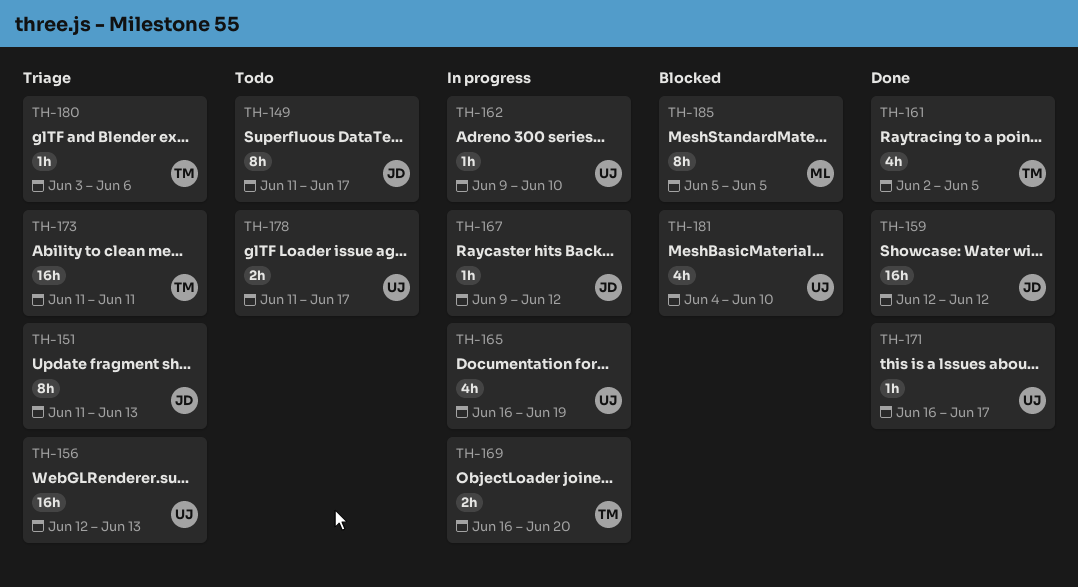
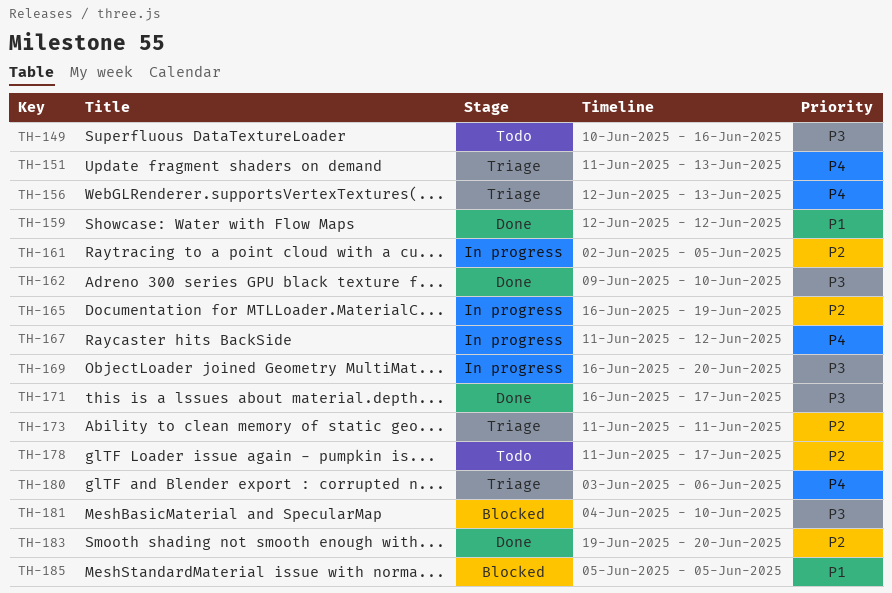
TH-149, start: Jun 11 -> Jun 10
TH-149, due: Jun 17 -> Jun 16
TH-161, status: Done -> In progress
TH-162, status: In progress -> Done
TH-167, start: Jun 9 -> Jun 11
TH-183: none -> present

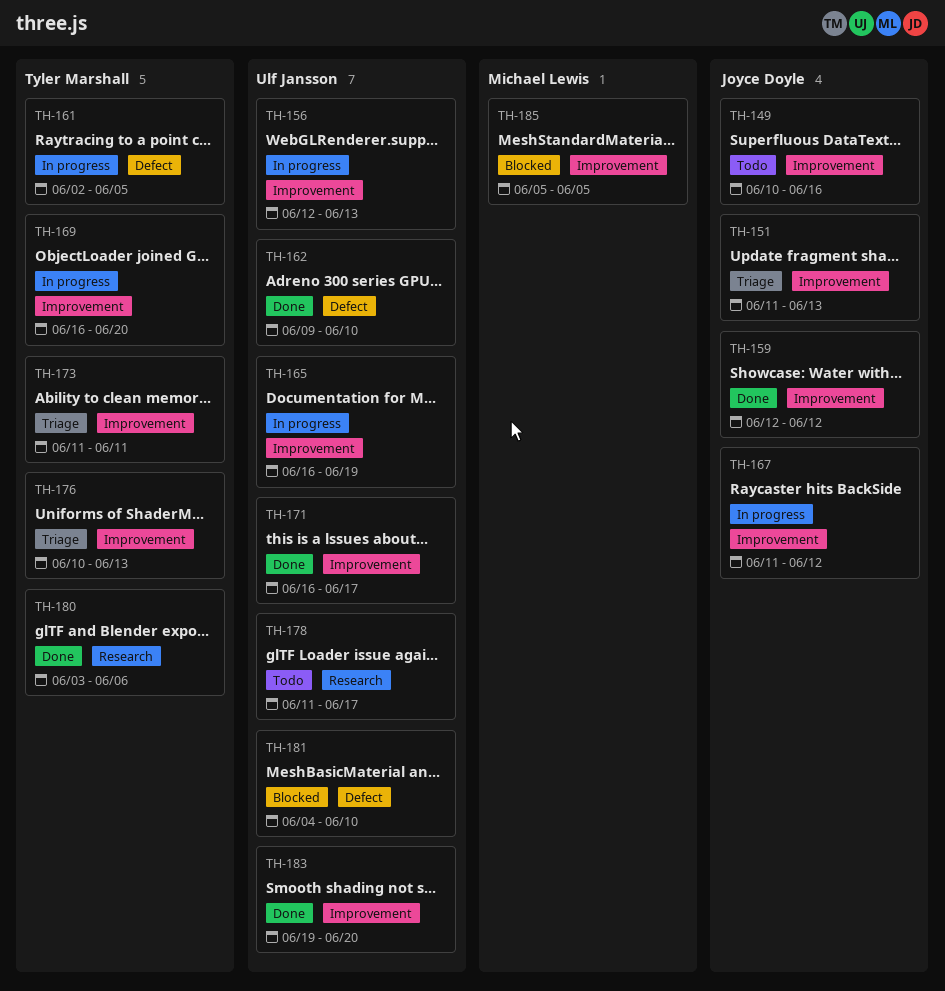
TH-156, status: Triage -> In progress
TH-176: none -> present
TH-180, status: Triage -> Done

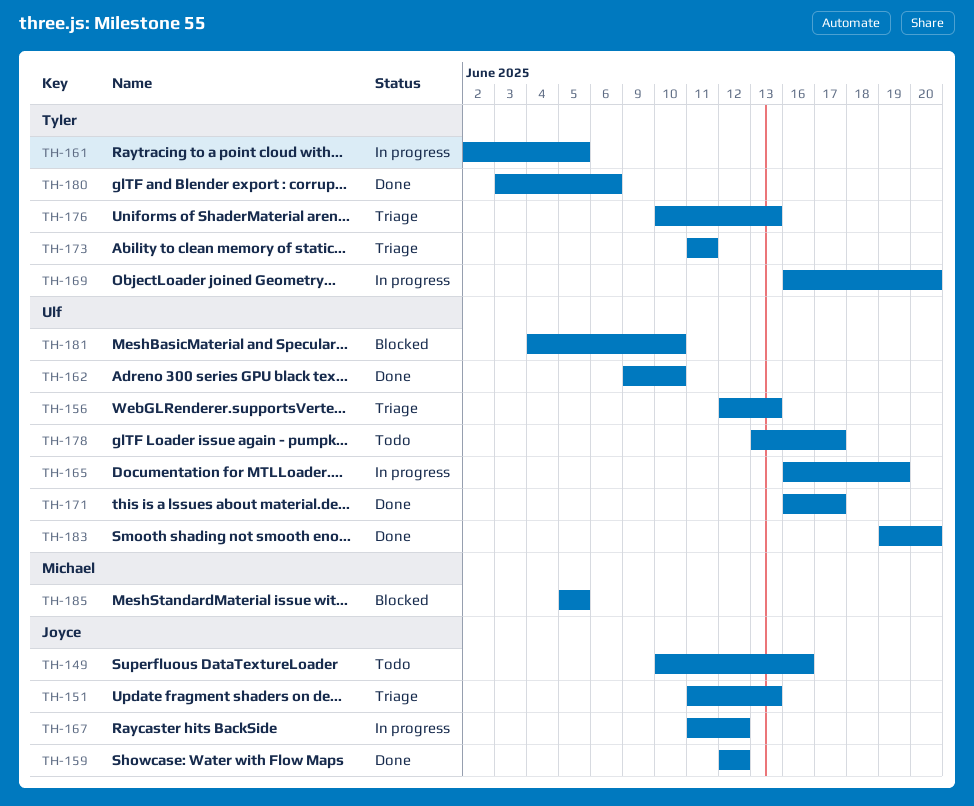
TH-156, status: In progress -> Triage
TH-178, start: Jun 11 -> Jun 13

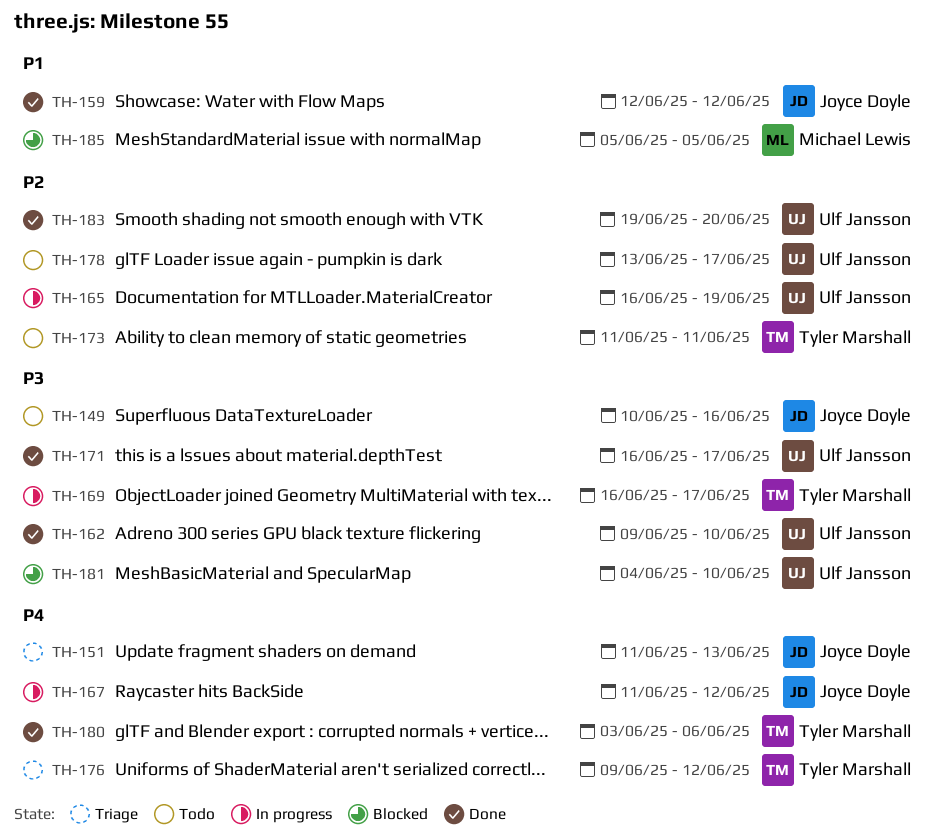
TH-156: present -> none
TH-161: present -> none
TH-169, due: Jun 20 -> Jun 17
TH-173, status: Triage -> Todo
TH-176, start: Jun 10 -> Jun 9
TH-176, due: Jun 13 -> Jun 12

